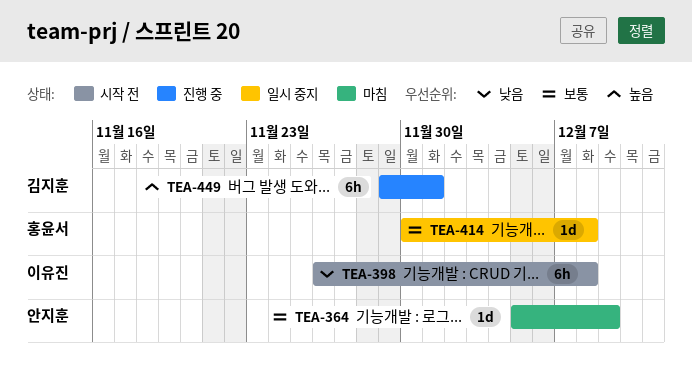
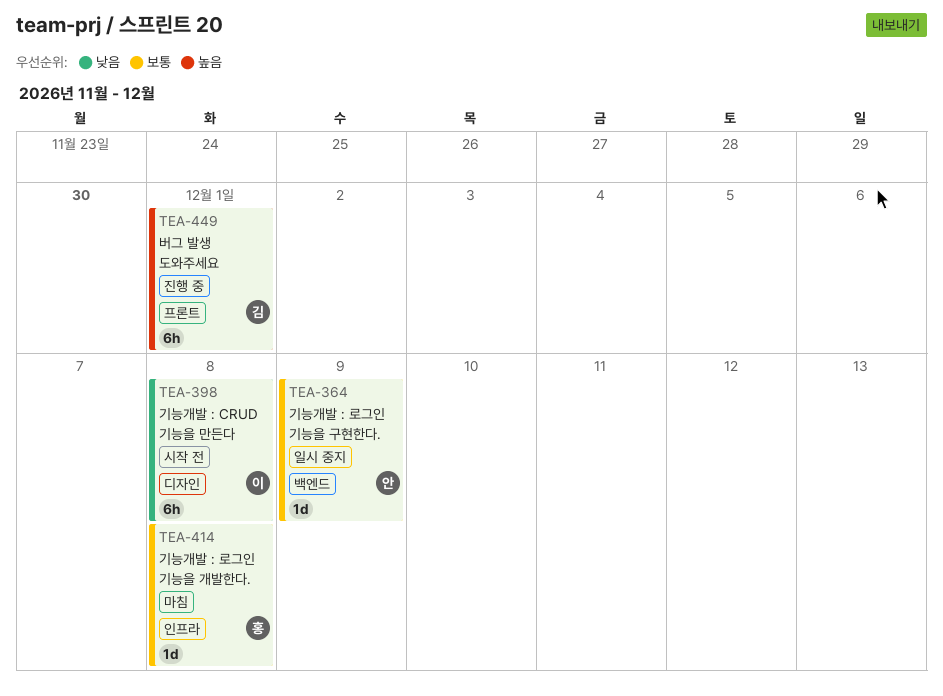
TEA-364, status: 마침 -> 일시 중지
TEA-414, status: 일시 중지 -> 마침

